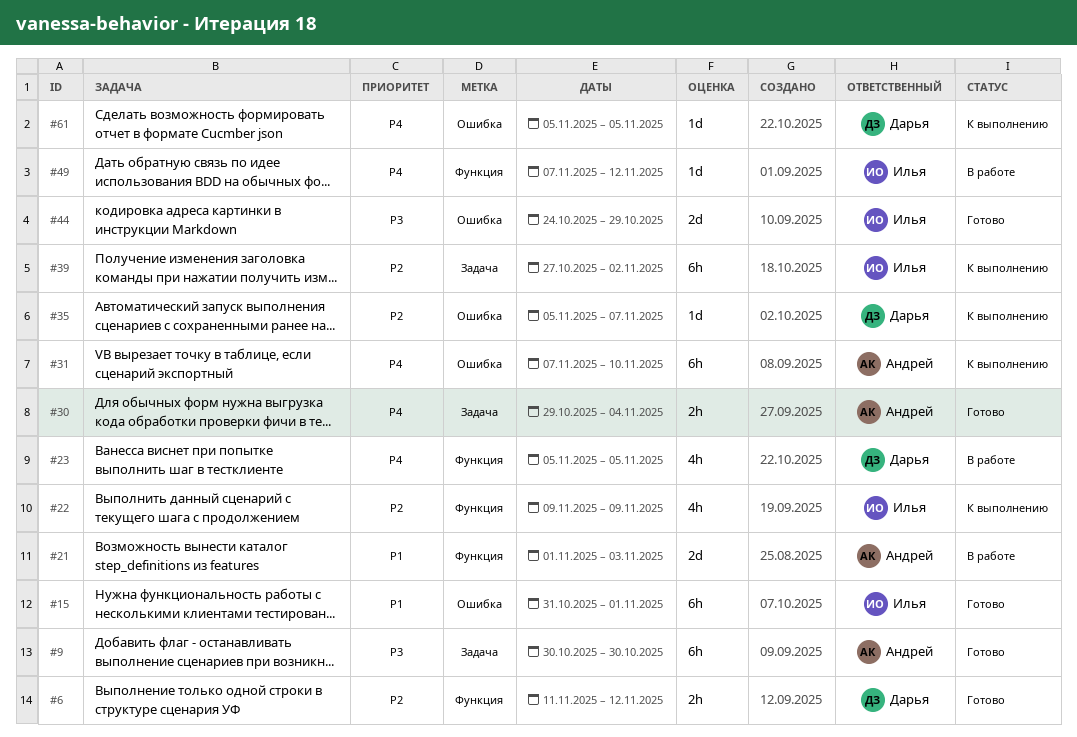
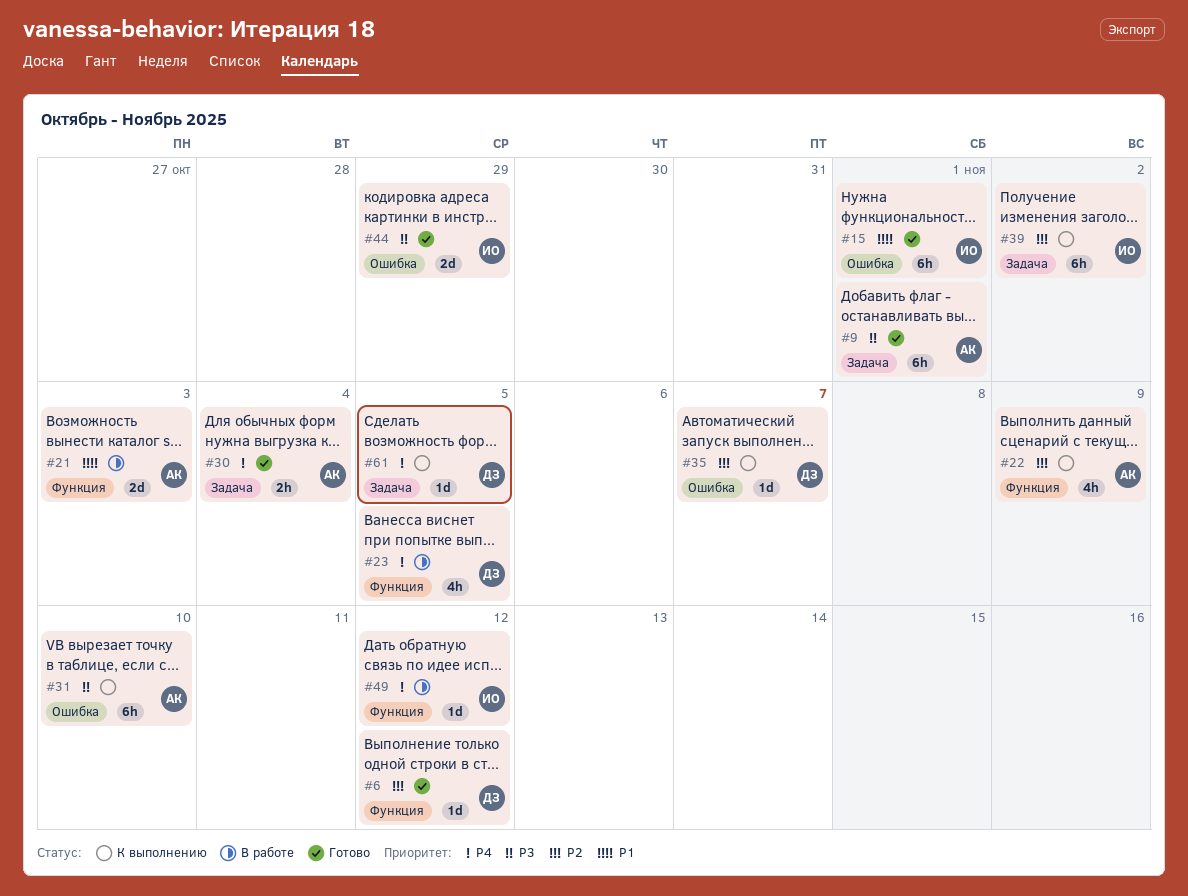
#6, estimate: 2h -> 1d
#9, due: Oct 30 -> Nov 1
#22, owner: Илья -> Андрей
#31, priority: P4 -> P3
#61, label: Ошибка -> Задача

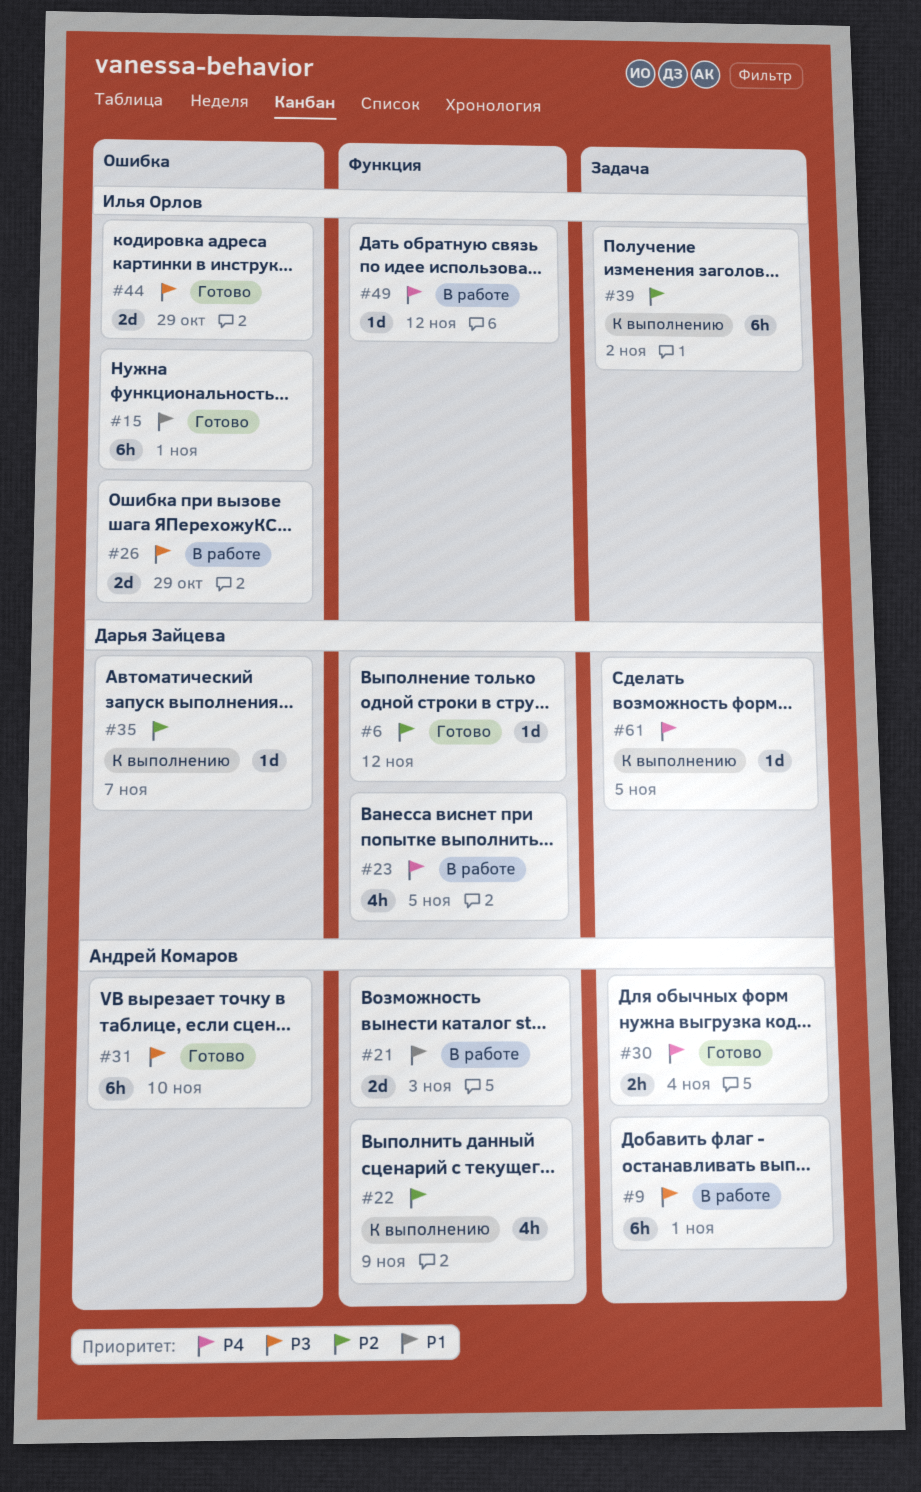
#9, status: Готово -> В работе
#26: none -> present
#31, status: К выполнению -> Готово

